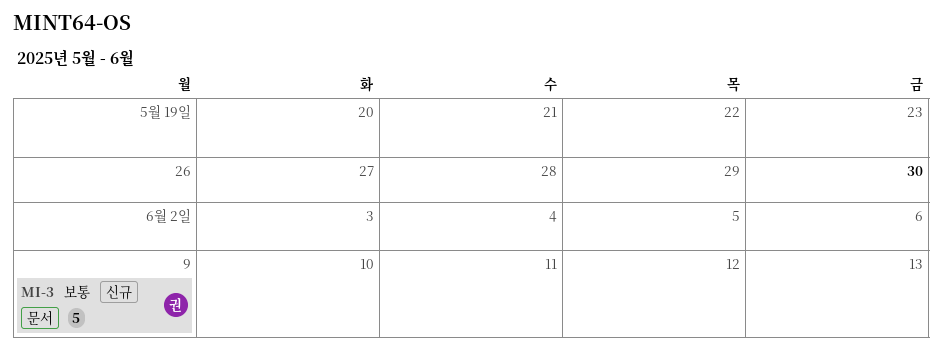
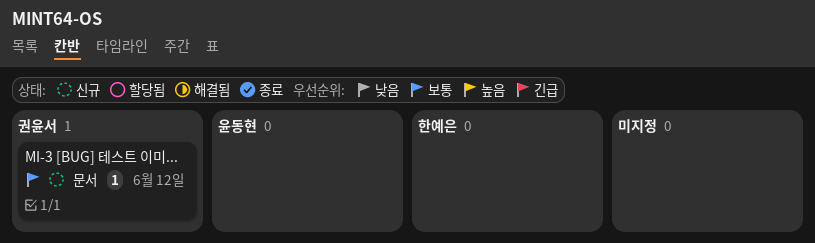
MI-3, estimate: 5 -> 1
MI-3, due: Jun 9 -> Jun 12

